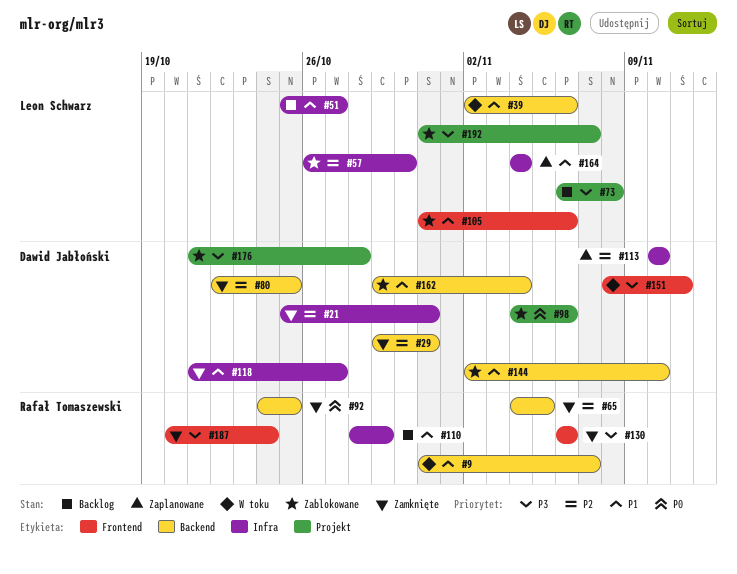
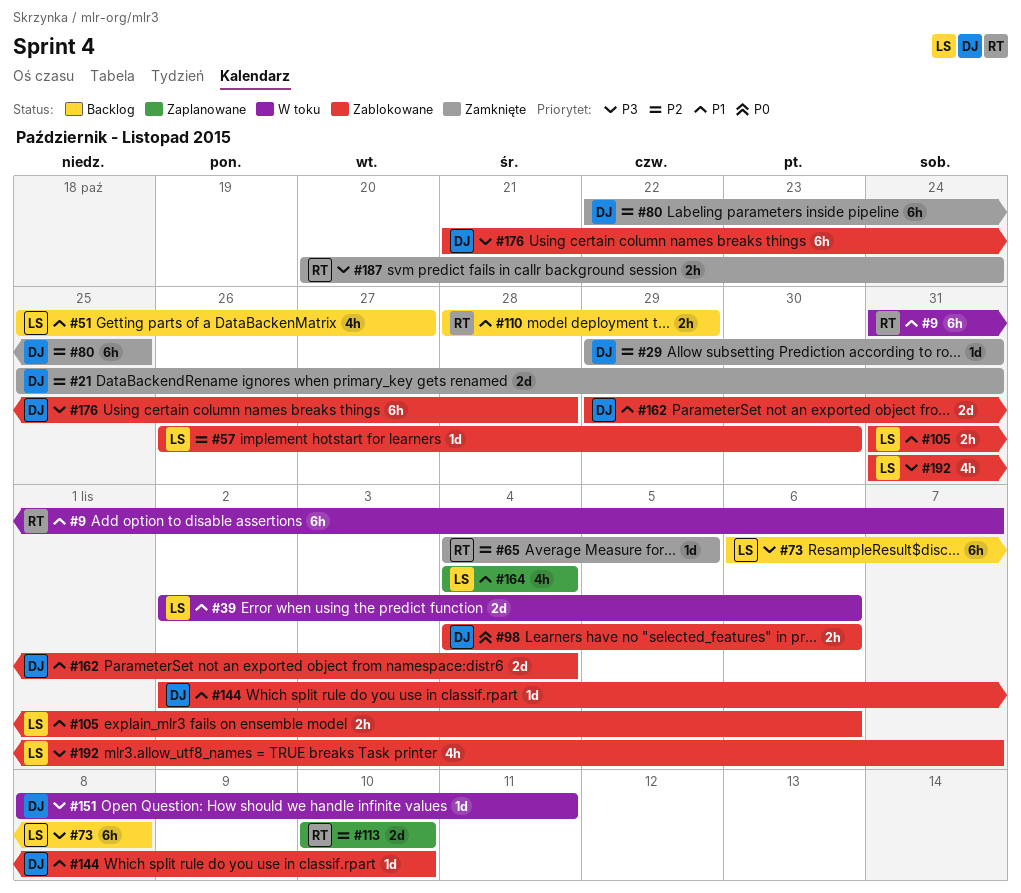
#92: present -> none
#113, owner: Dawid Jabłoński -> Rafał Tomaszewski
#118: present -> none
#130: present -> none

